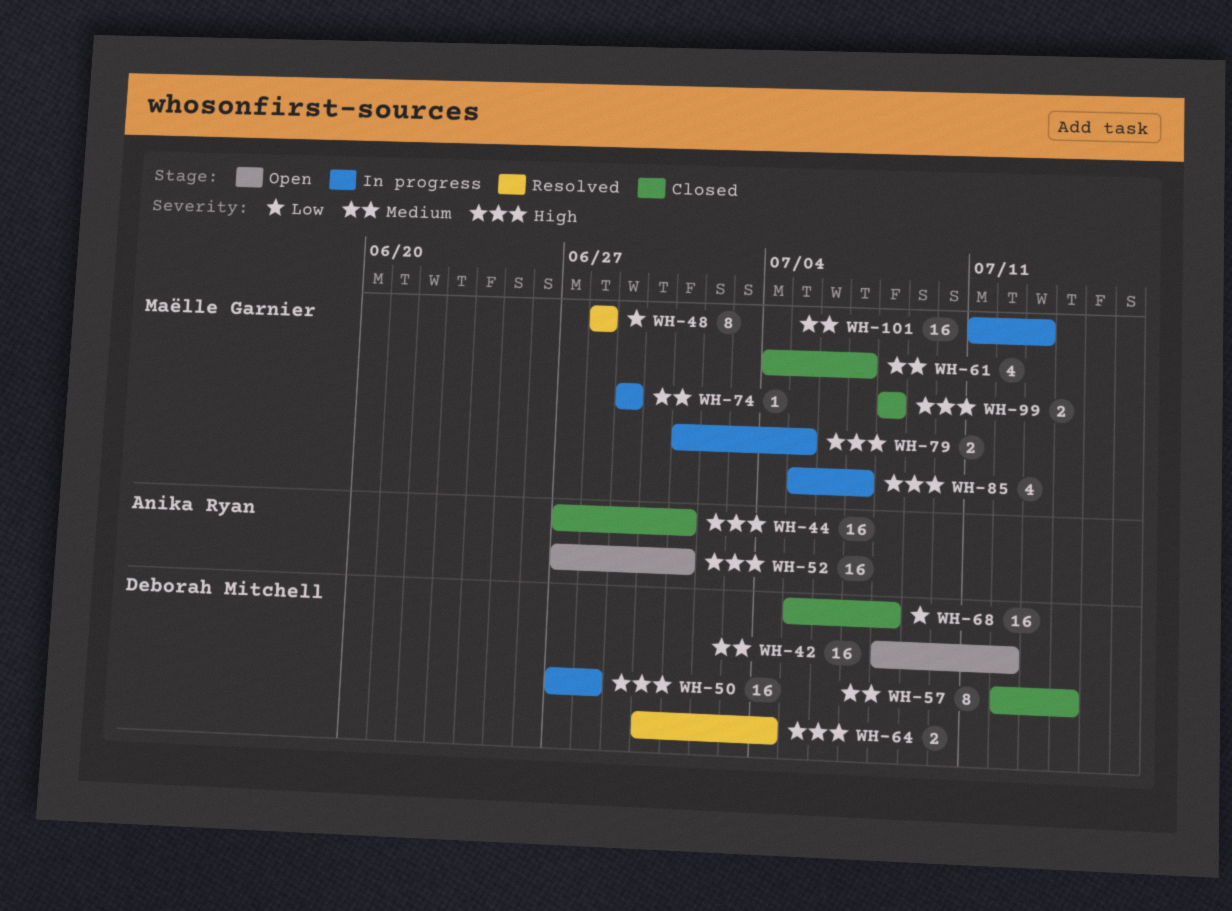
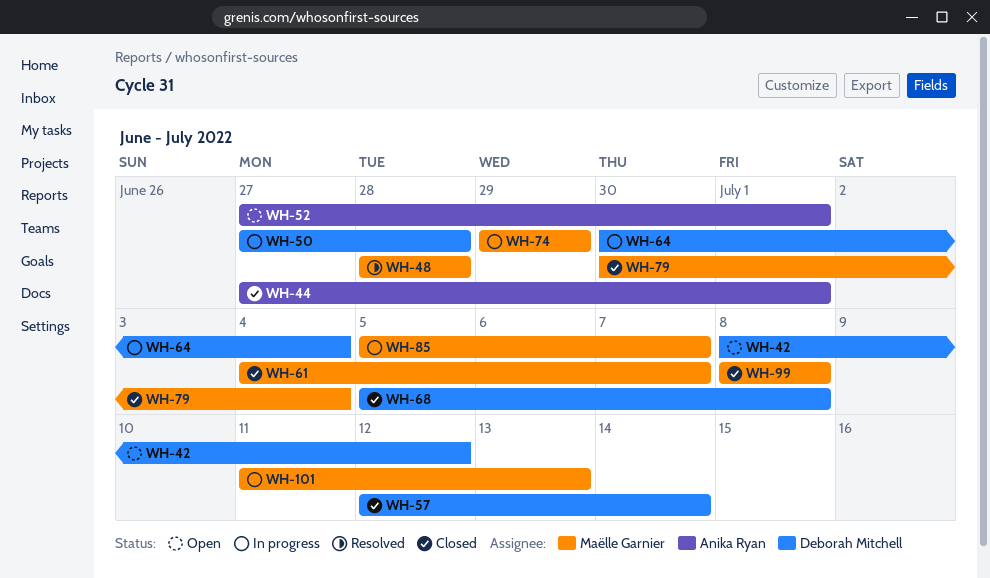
WH-64, status: Resolved -> In progress
WH-79, status: In progress -> Closed
WH-79, start: Jul 1 -> Jun 30
WH-79, due: Jul 5 -> Jul 4

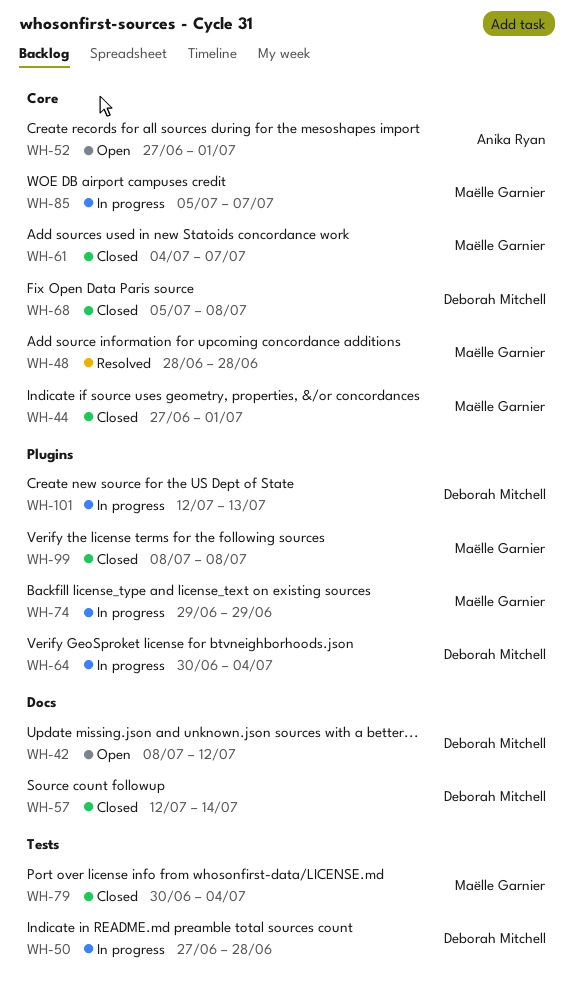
WH-44, owner: Anika Ryan -> Maëlle Garnier
WH-101, owner: Maëlle Garnier -> Deborah Mitchell
WH-101, start: Jul 11 -> Jul 12

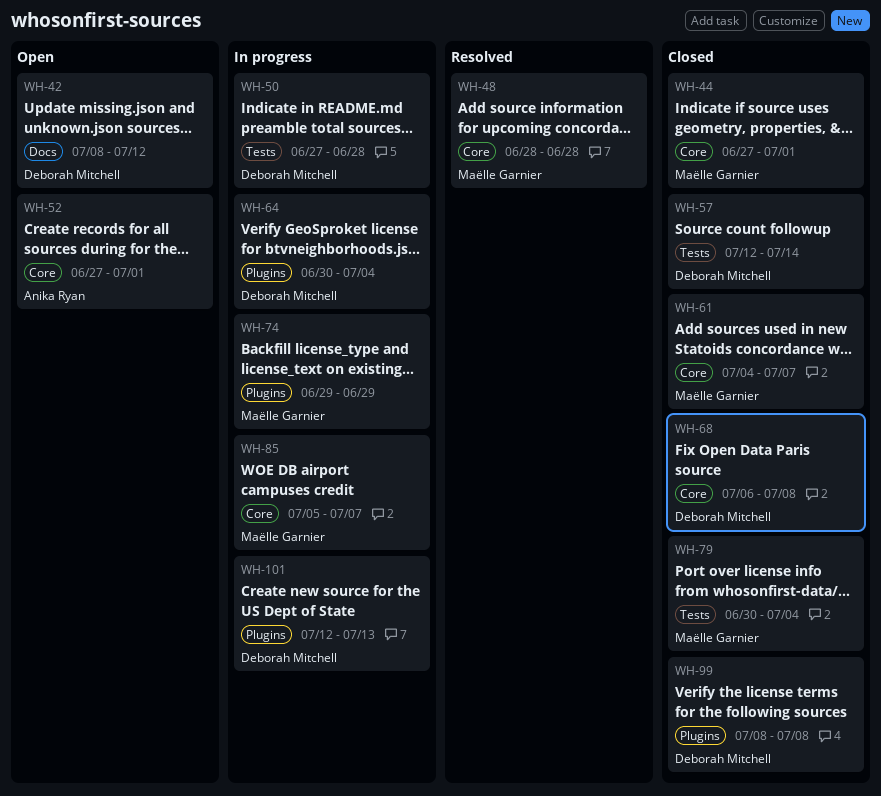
WH-57, label: Docs -> Tests
WH-68, start: Jul 5 -> Jul 6
WH-99, owner: Maëlle Garnier -> Deborah Mitchell

